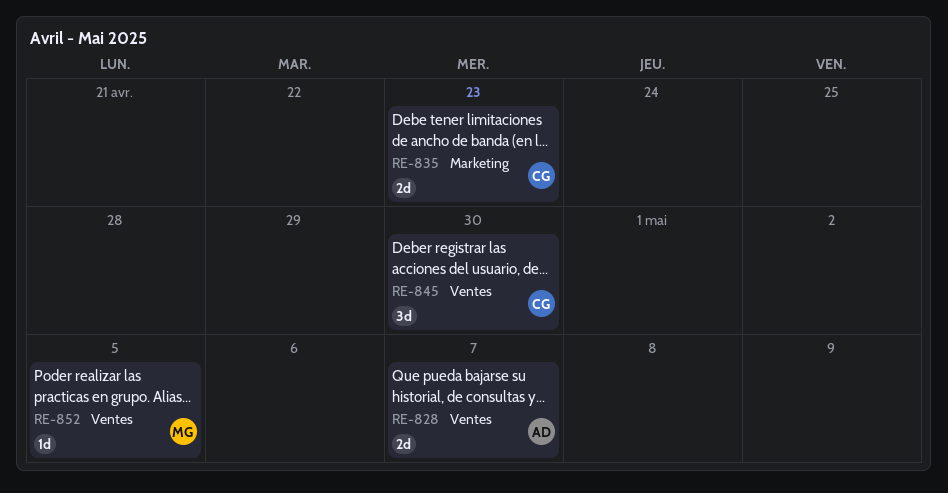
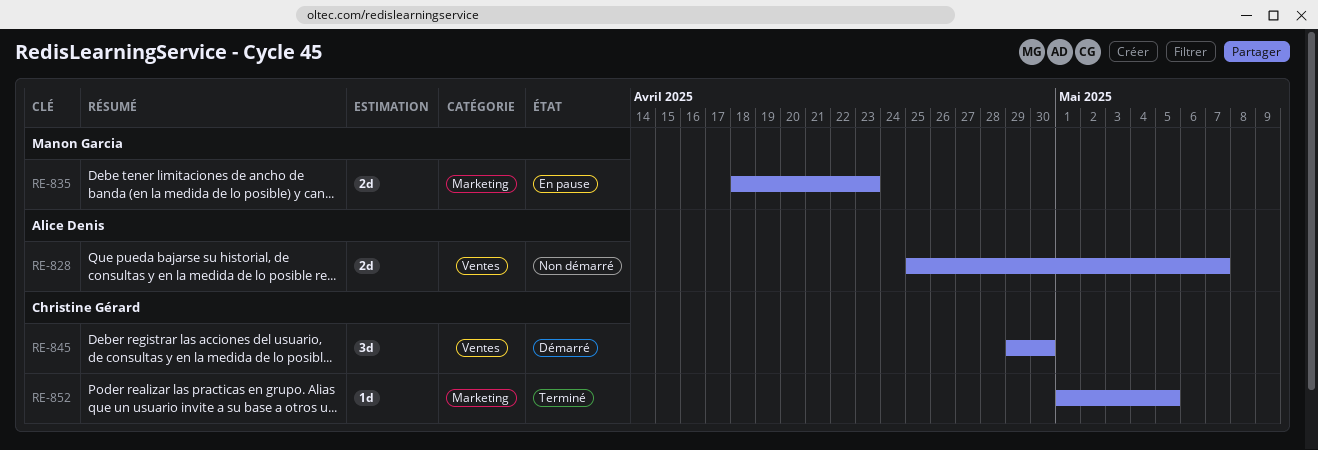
RE-835, owner: Christine Gérard -> Manon Garcia
RE-852, owner: Manon Garcia -> Christine Gérard
RE-852, label: Ventes -> Marketing

